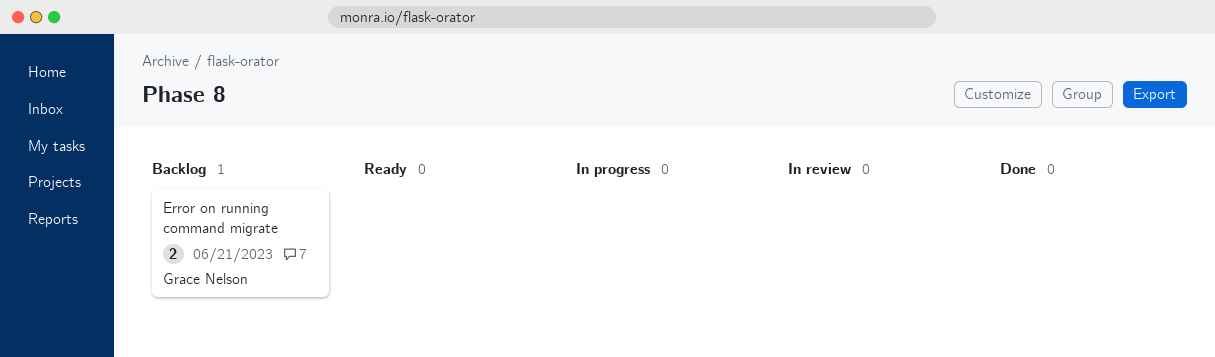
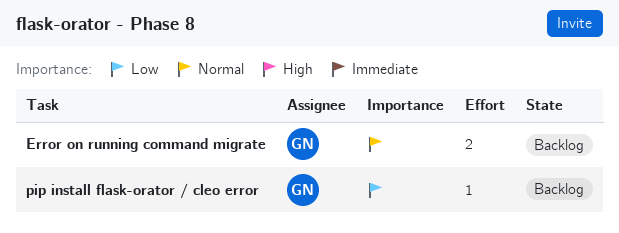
pip install flask-orator / cleo error: none -> present

